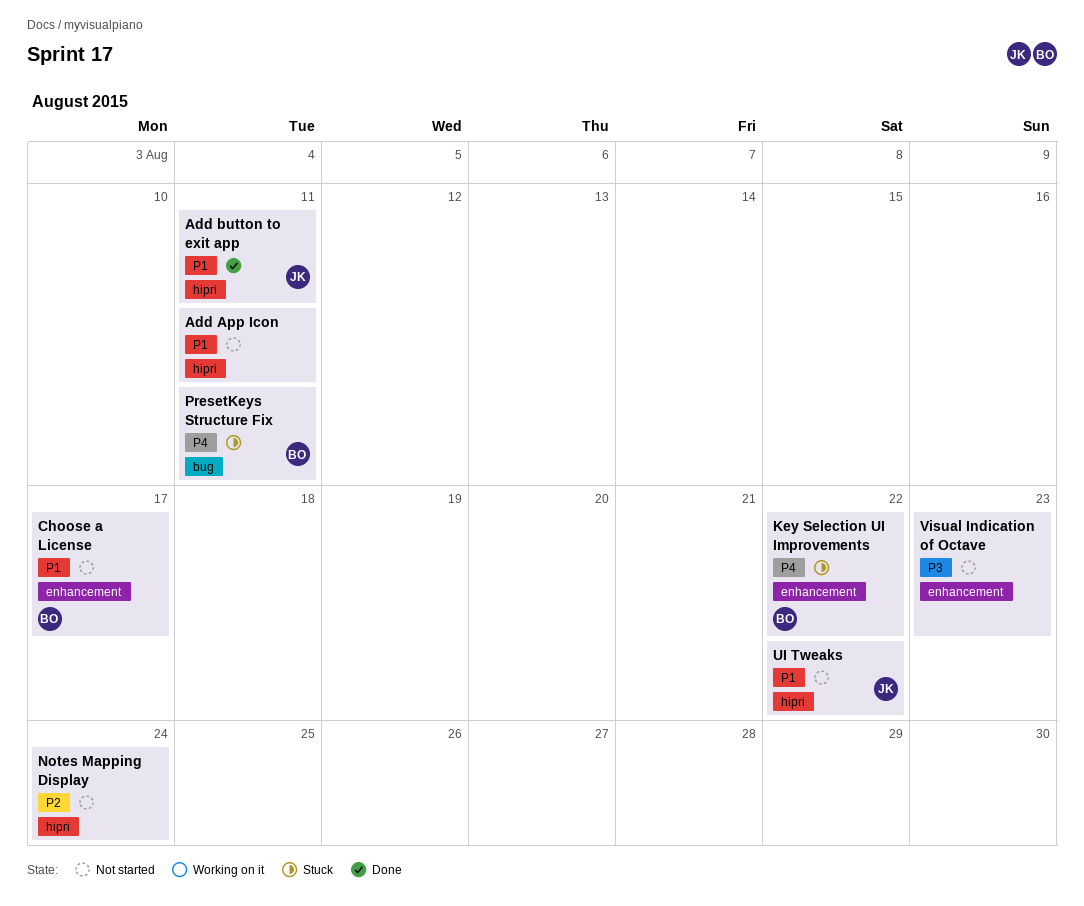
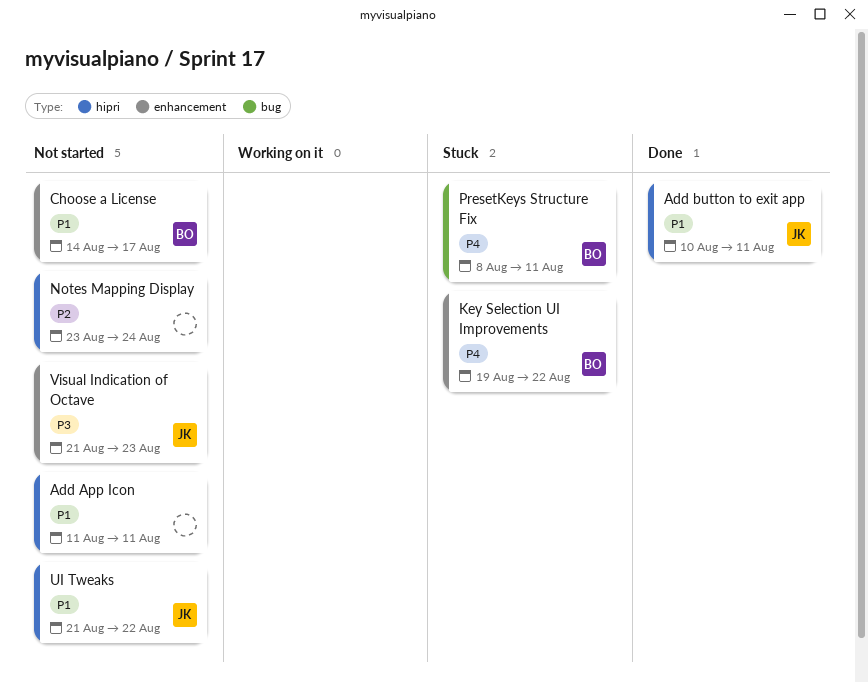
Visual Indication of Octave, owner: none -> JK

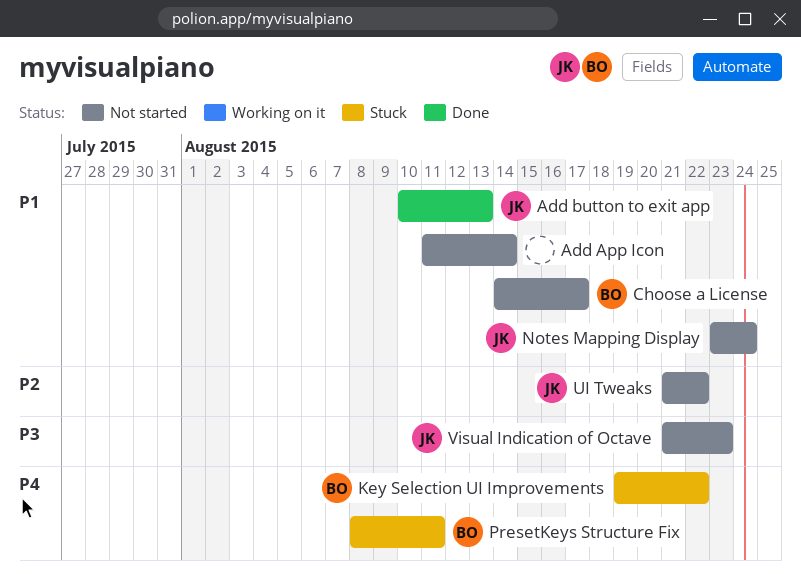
Add App Icon, due: Aug 11 -> Aug 14
Add button to exit app, due: Aug 11 -> Aug 13
Notes Mapping Display, owner: none -> JK
Notes Mapping Display, priority: P2 -> P1
UI Tweaks, priority: P1 -> P2

